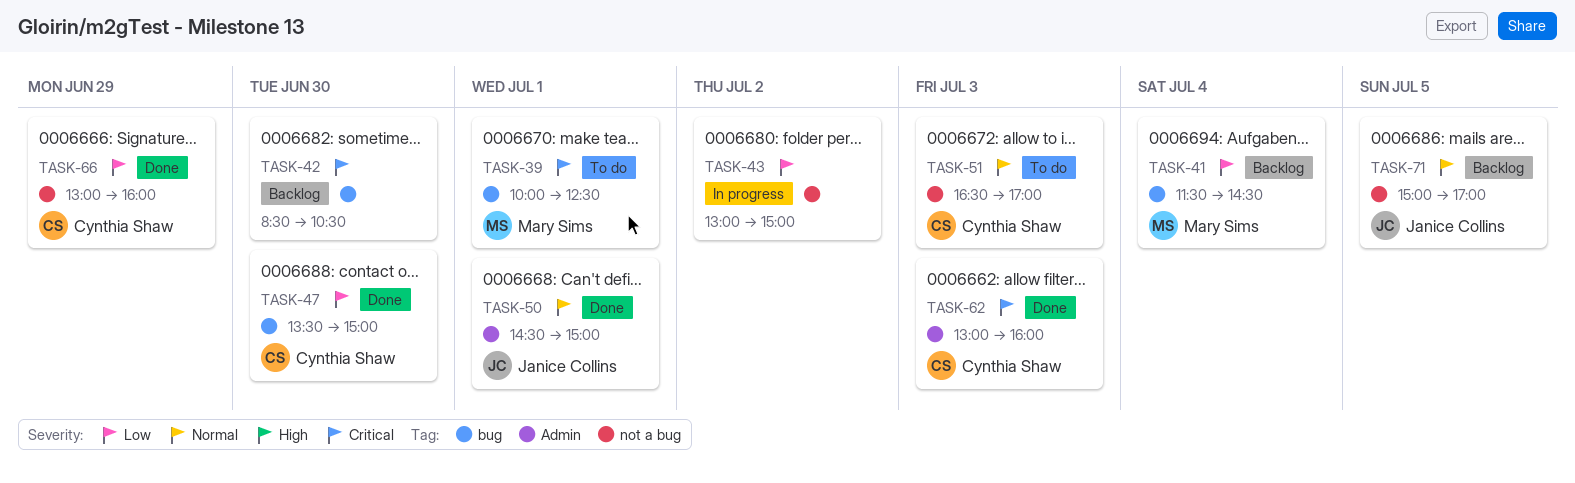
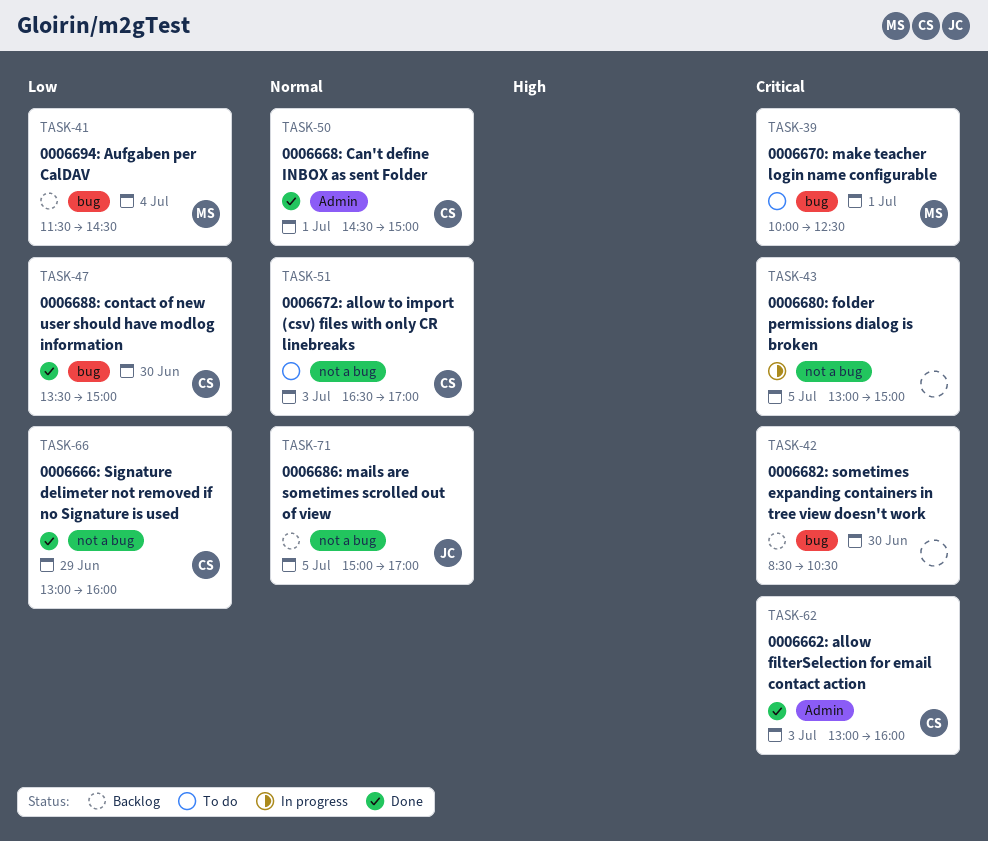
TASK-43, priority: Low -> Critical
TASK-43, day: Jul 2 -> Jul 5
TASK-50, owner: Janice Collins -> Cynthia Shaw

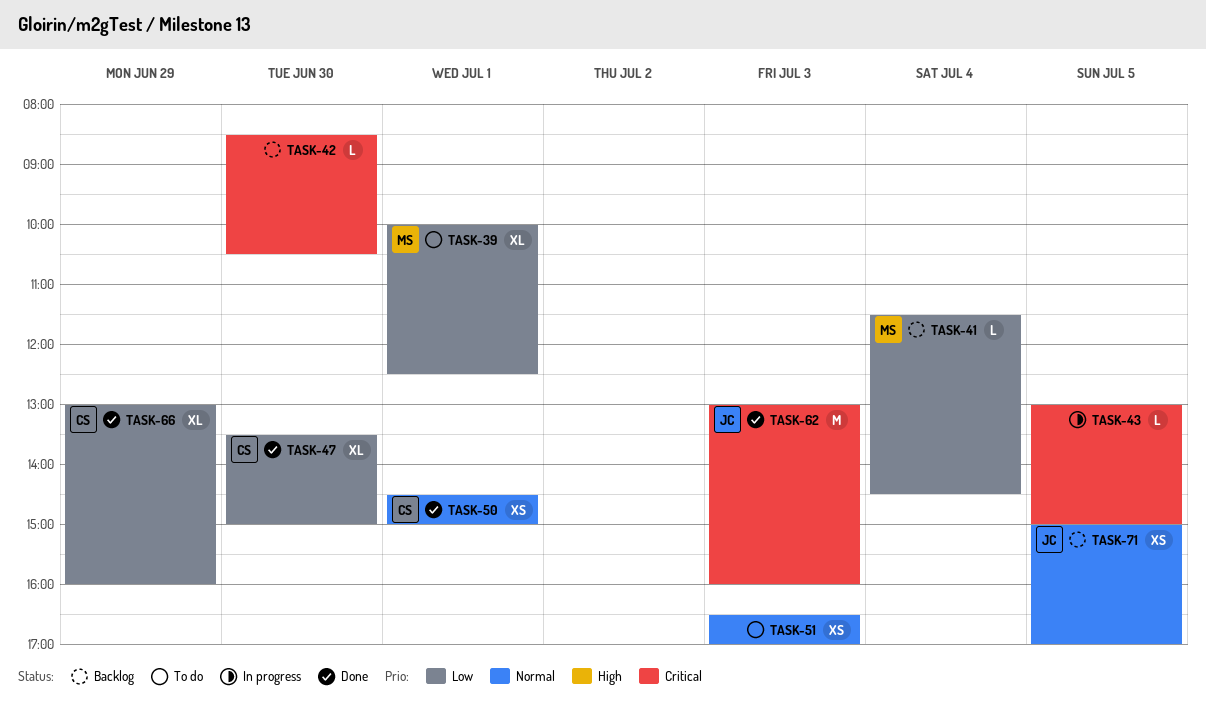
TASK-39, priority: Critical -> Low
TASK-51, owner: CS -> none
TASK-62, owner: CS -> JC

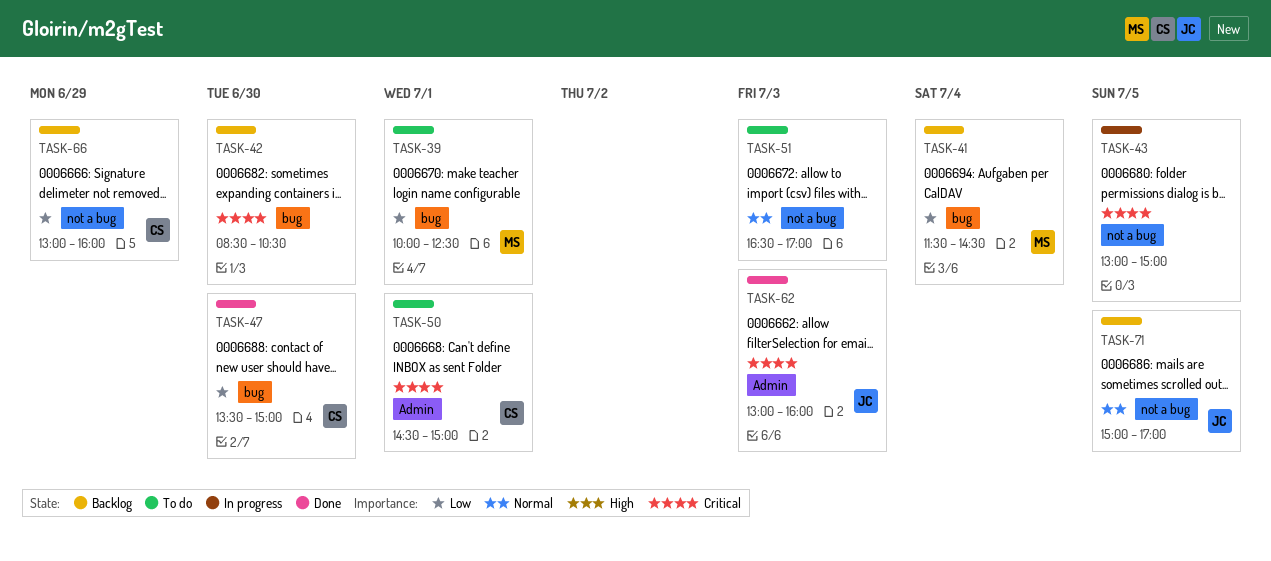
TASK-50, status: Done -> To do
TASK-50, priority: Normal -> Critical
TASK-66, status: Done -> Backlog

